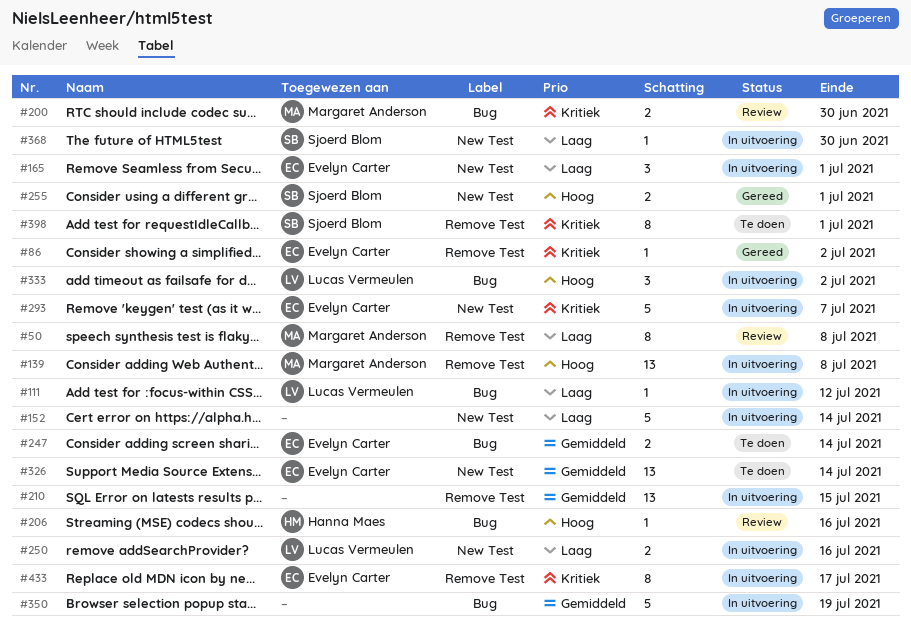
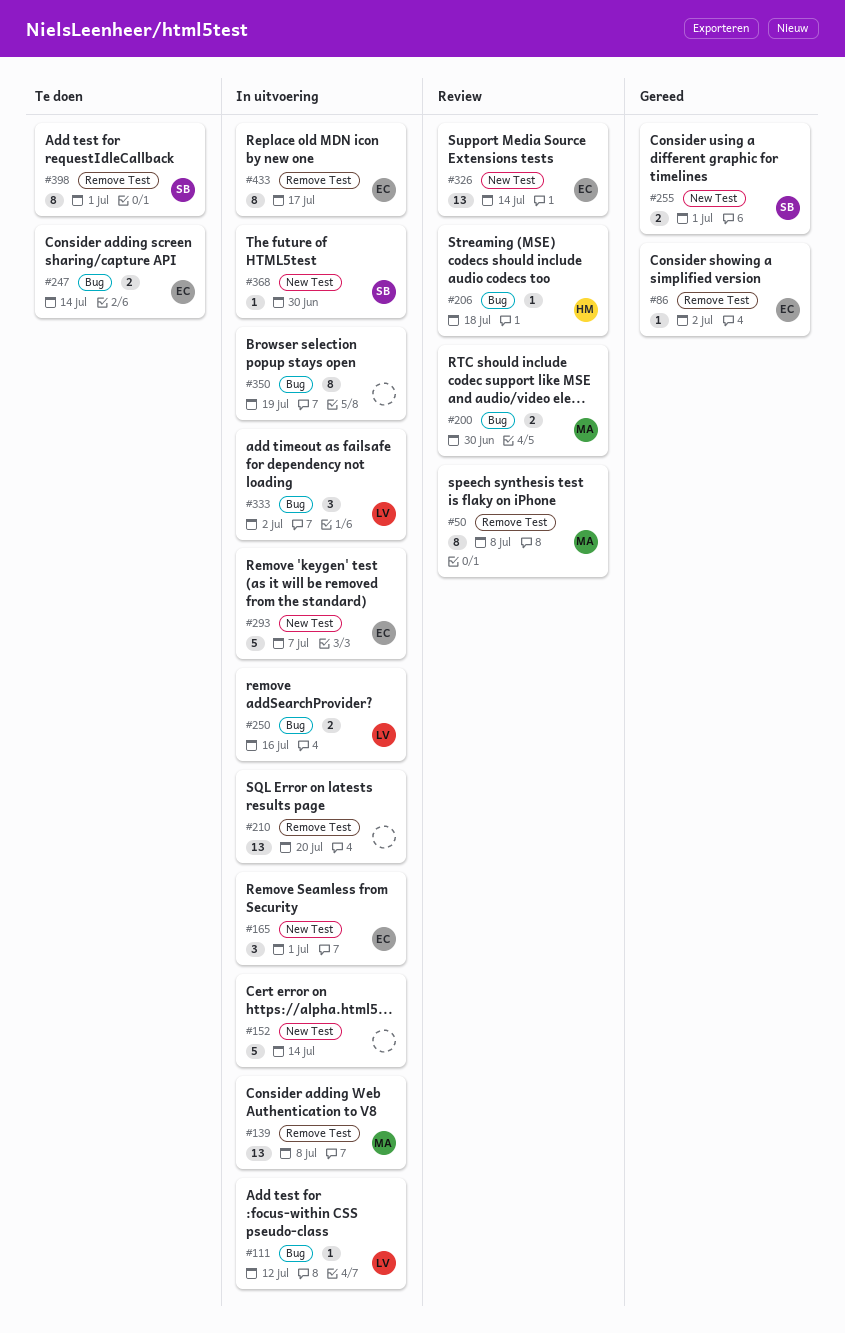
#206, due: Jul 16 -> Jul 18
#210, due: Jul 15 -> Jul 20
#250, label: New Test -> Bug
#326, status: Te doen -> Review
#350, estimate: 5 -> 8

